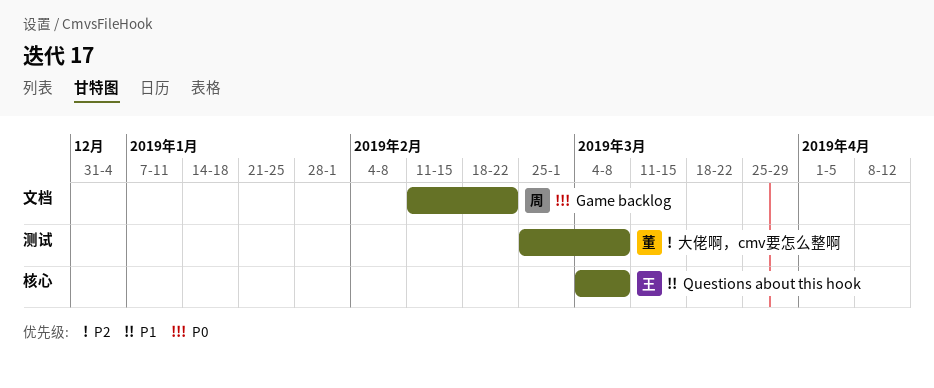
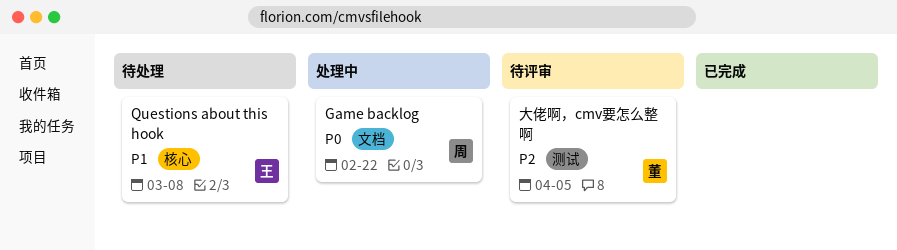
大佬啊，cmv要怎么整啊, due: Mar 8 -> Apr 5

